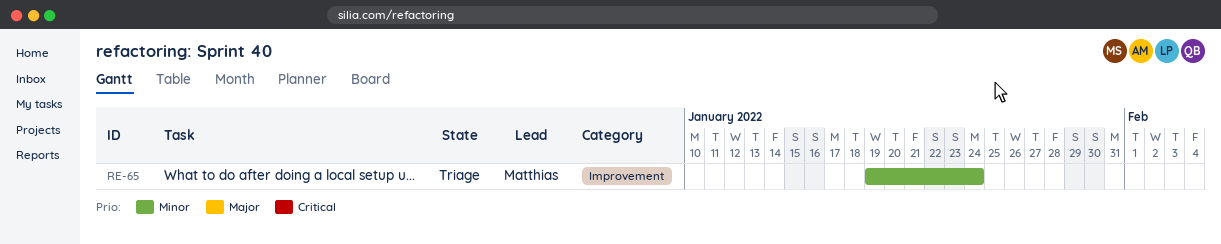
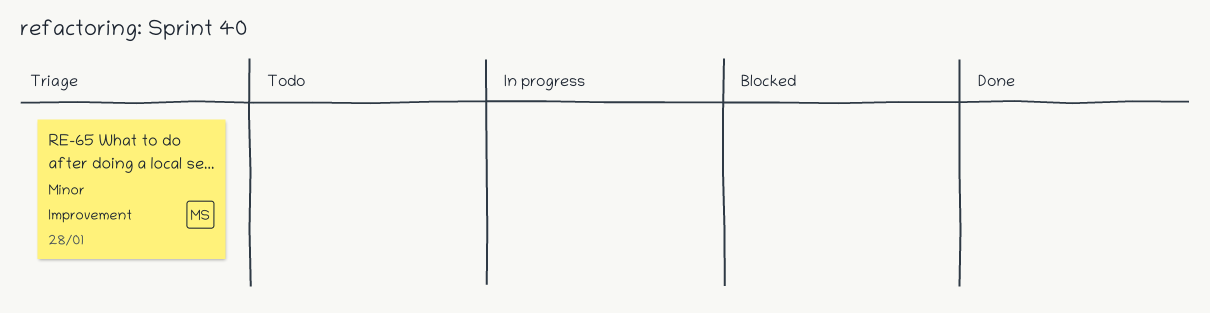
RE-65, due: Jan 24 -> Jan 28

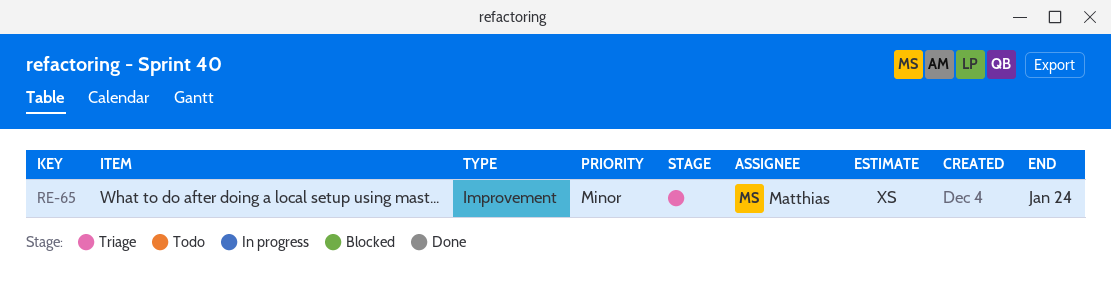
RE-65, due: Jan 28 -> Jan 24

